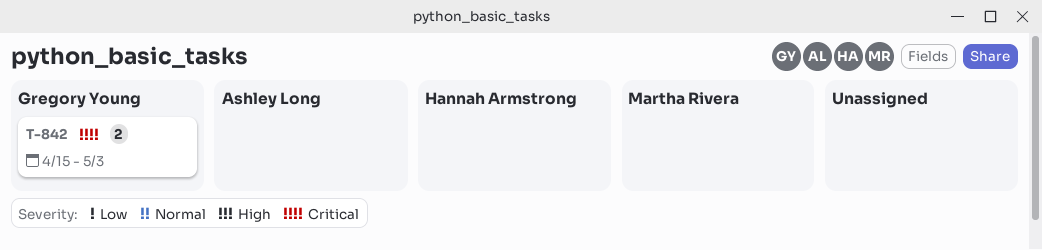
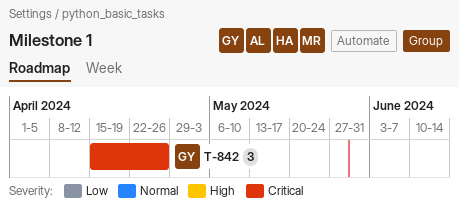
T-842, estimate: 2 -> 3
T-842, due: May 3 -> Apr 26

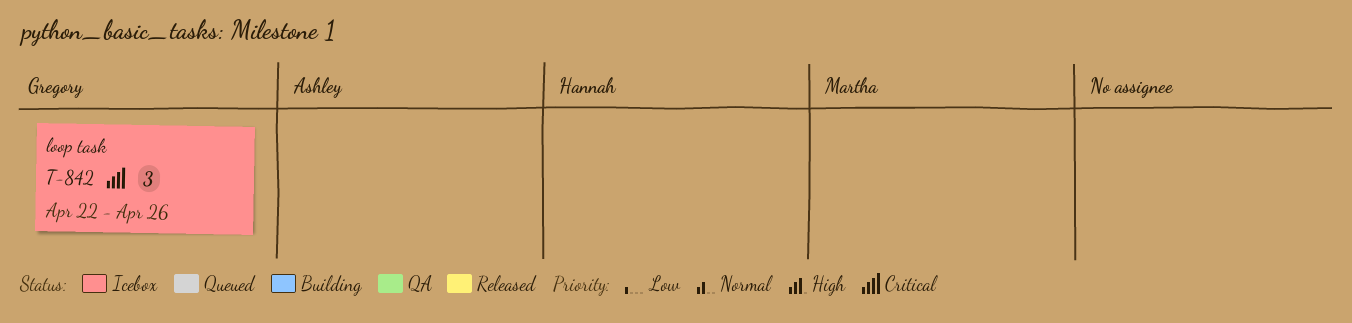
T-842, start: Apr 15 -> Apr 22

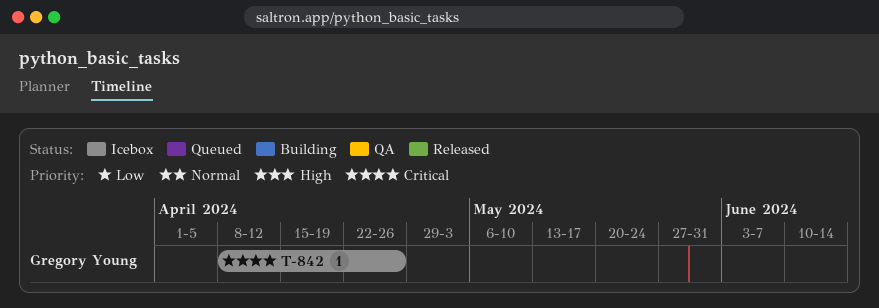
T-842, estimate: 3 -> 1
T-842, start: Apr 22 -> Apr 8

